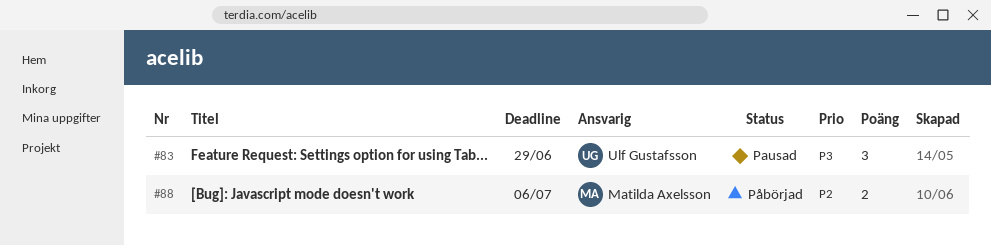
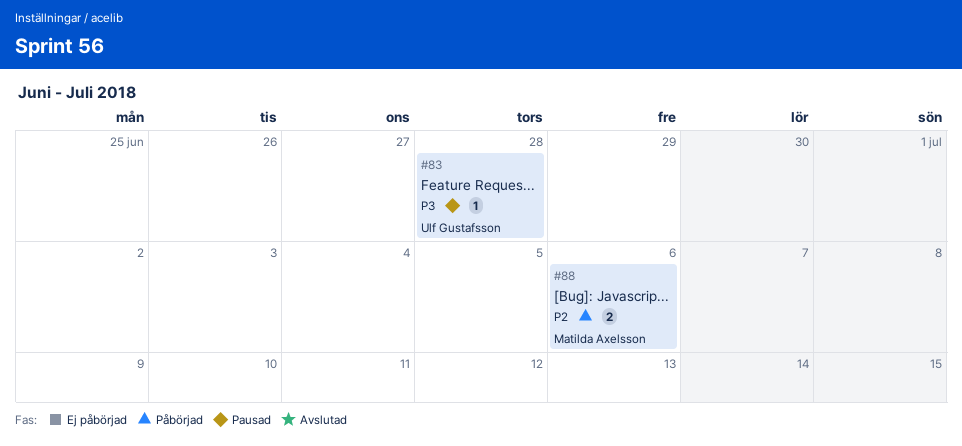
#83, estimate: 3 -> 1
#83, due: Jun 29 -> Jun 28

